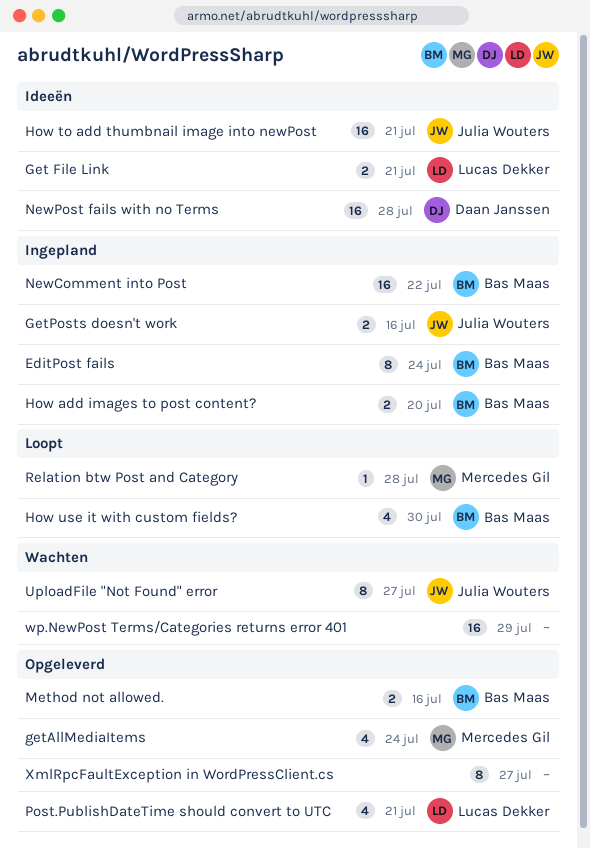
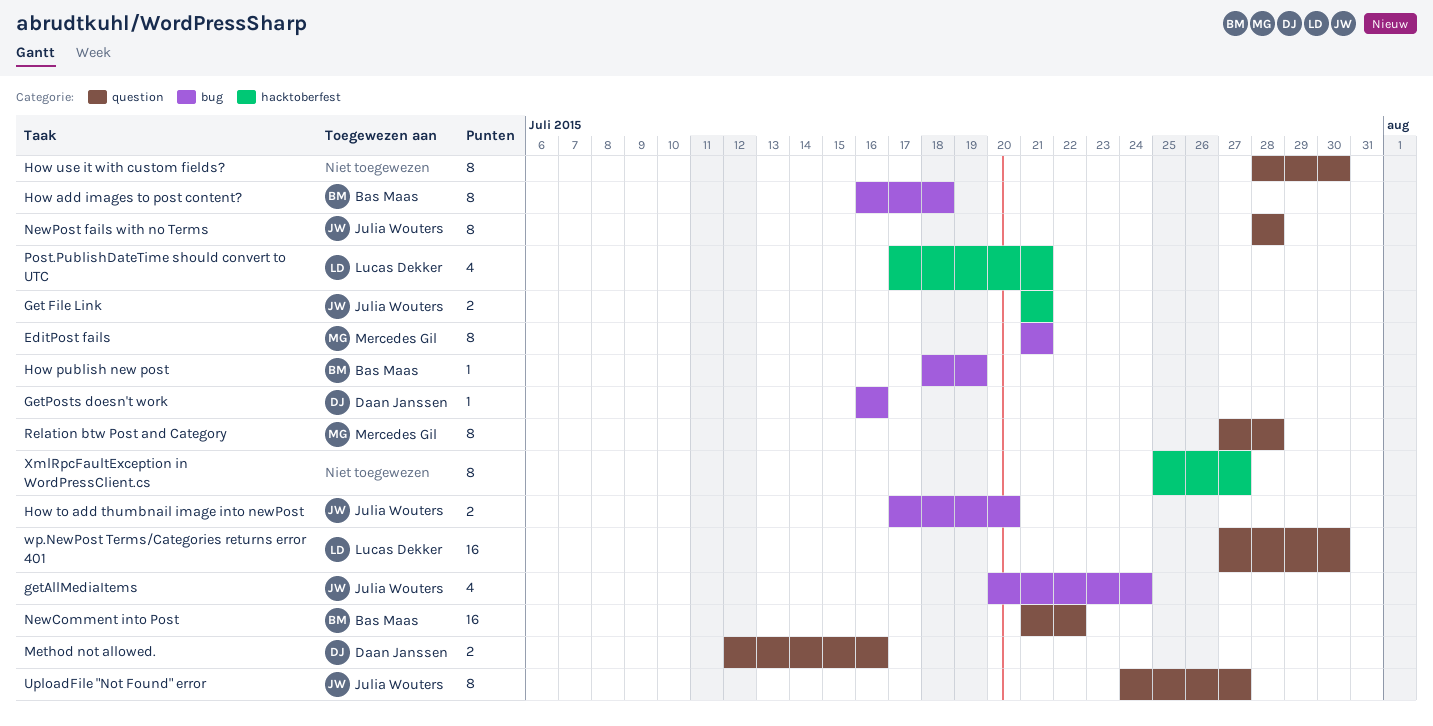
EditPost fails, owner: Bas Maas -> Mercedes Gil
EditPost fails, due: Jul 24 -> Jul 21
Get File Link, owner: Lucas Dekker -> Julia Wouters
getAllMediaItems, owner: Mercedes Gil -> Julia Wouters
GetPosts doesn't work, owner: Julia Wouters -> Daan Janssen
GetPosts doesn't work, estimate: 2 -> 1
How add images to post content?, estimate: 2 -> 8
How add images to post content?, due: Jul 20 -> Jul 18
How publish new post: none -> present
How to add thumbnail image into newPost, estimate: 16 -> 2
How to add thumbnail image into newPost, due: Jul 21 -> Jul 20
How use it with custom fields?, owner: Bas Maas -> none
How use it with custom fields?, estimate: 4 -> 8
Method not allowed., owner: Bas Maas -> Daan Janssen
NewPost fails with no Terms, owner: Daan Janssen -> Julia Wouters
NewPost fails with no Terms, estimate: 16 -> 8
Relation btw Post and Category, estimate: 1 -> 8
wp.NewPost Terms/Categories returns error 401, owner: none -> Lucas Dekker
wp.NewPost Terms/Categories returns error 401, due: Jul 29 -> Jul 30

